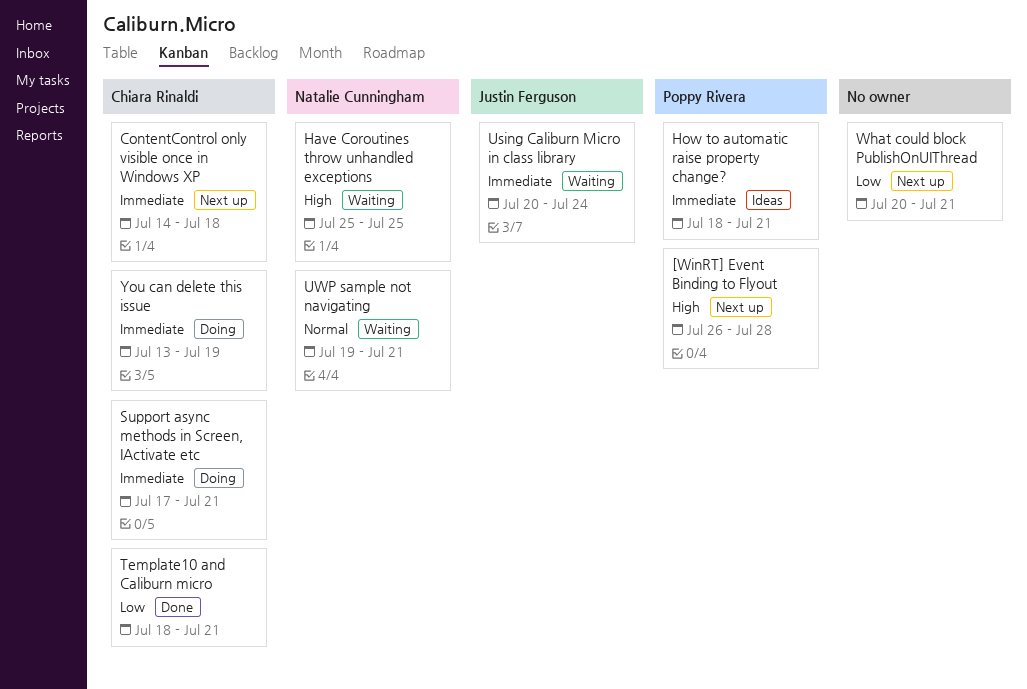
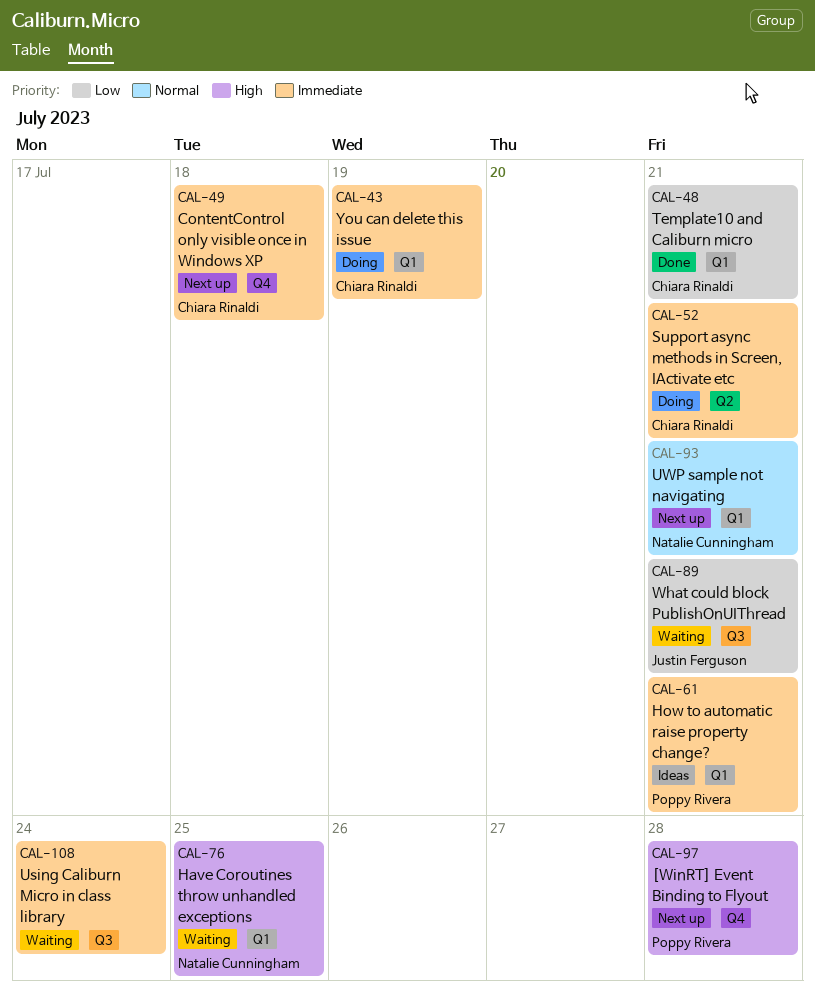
Using Caliburn Micro in class library, owner: Justin Ferguson -> none
UWP sample not navigating, status: Waiting -> Next up
What could block PublishOnUIThread, status: Next up -> Waiting
What could block PublishOnUIThread, owner: none -> Justin Ferguson

